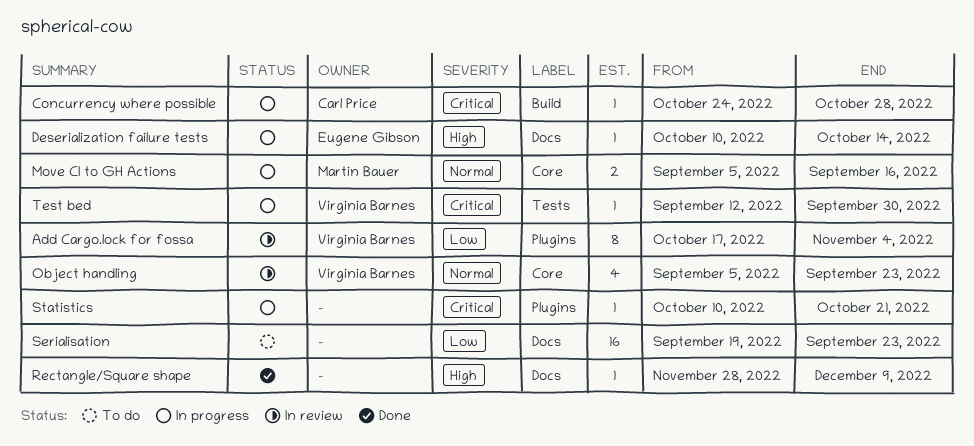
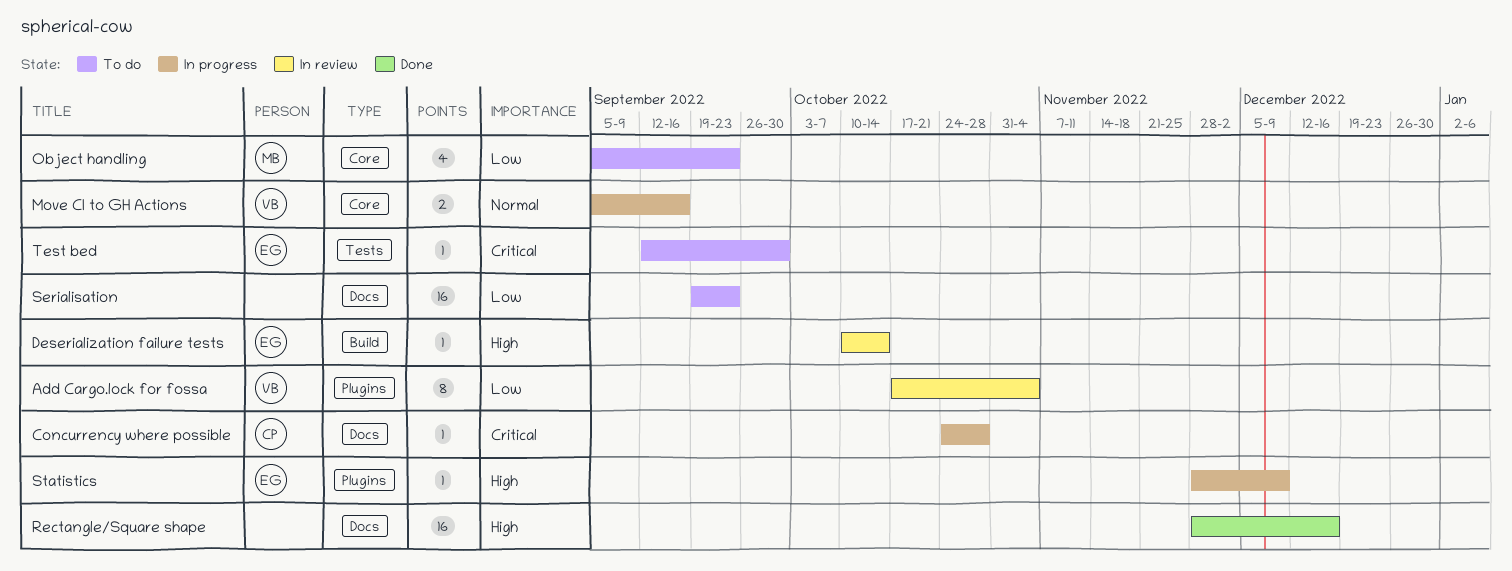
Concurrency where possible, label: Build -> Docs
Deserialization failure tests, status: In progress -> In review
Deserialization failure tests, label: Docs -> Build
Move CI to GH Actions, owner: Martin Bauer -> Virginia Barnes
Object handling, status: In review -> To do
Object handling, owner: Virginia Barnes -> Martin Bauer
Object handling, priority: Normal -> Low
Rectangle/Square shape, estimate: 1 -> 16
Rectangle/Square shape, due: Dec 9 -> Dec 16
Statistics, owner: none -> Eugene Gibson
Statistics, priority: Critical -> High
Statistics, start: Oct 10 -> Nov 28
Statistics, due: Oct 21 -> Dec 9
Test bed, status: In progress -> To do
Test bed, owner: Virginia Barnes -> Eugene Gibson

